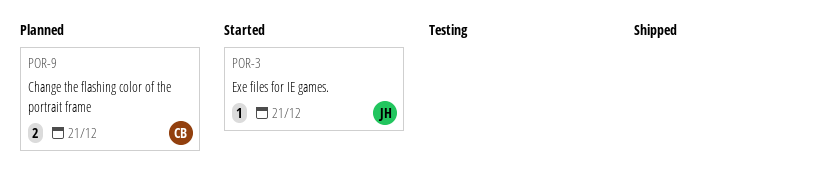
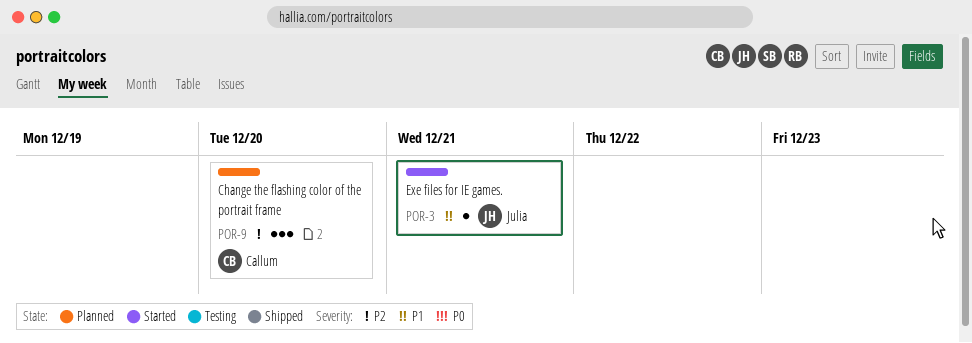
POR-9, estimate: 2 -> 3
POR-9, due: Dec 21 -> Dec 20

